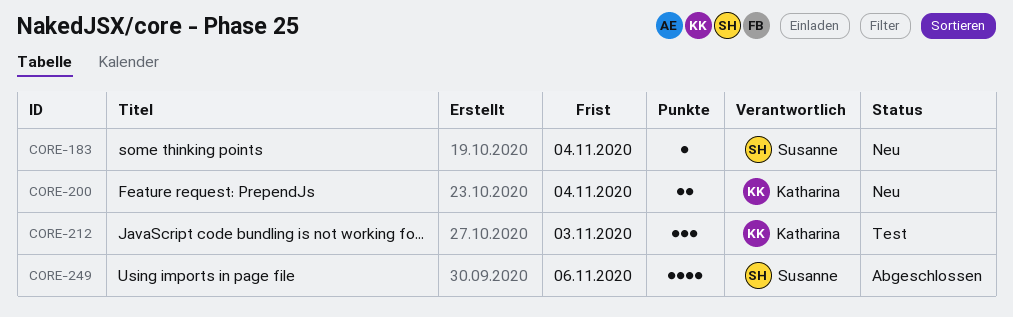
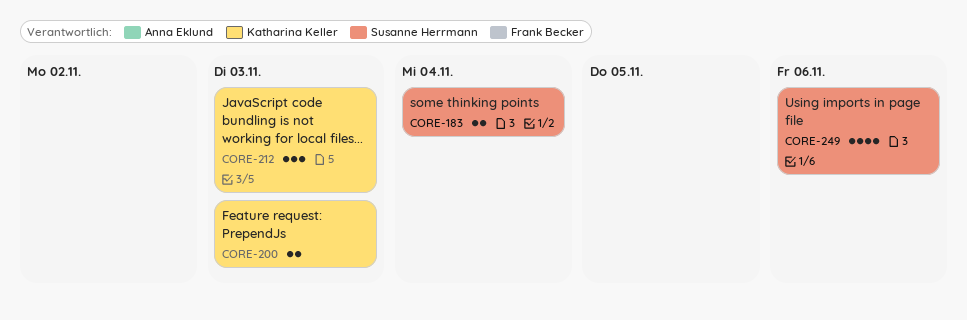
CORE-183, estimate: 1 -> 2
CORE-200, due: Nov 4 -> Nov 3

